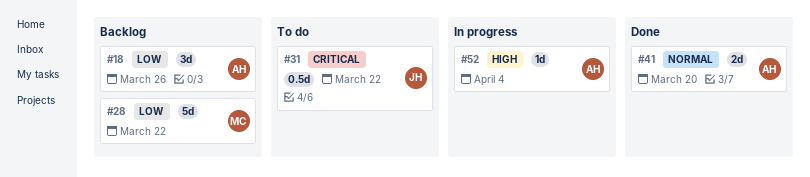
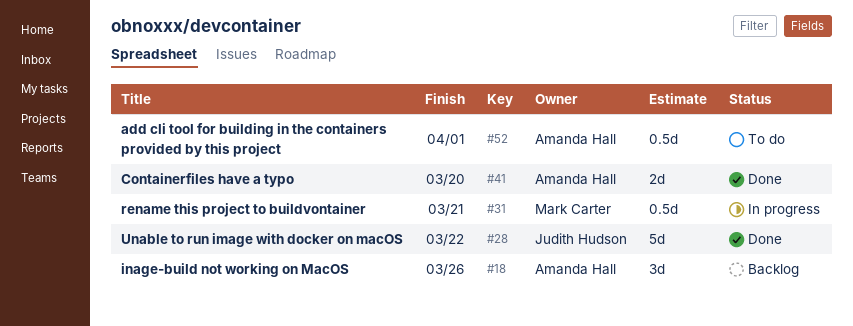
#28, status: Backlog -> Done
#28, owner: Mark Carter -> Judith Hudson
#31, status: To do -> In progress
#31, owner: Judith Hudson -> Mark Carter
#31, due: Mar 22 -> Mar 21
#52, status: In progress -> To do
#52, estimate: 1d -> 0.5d
#52, due: Apr 4 -> Apr 1

